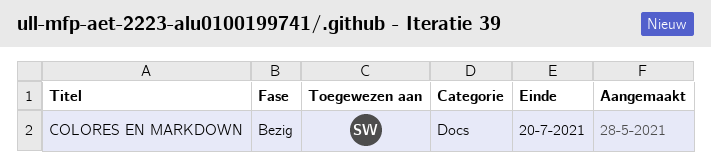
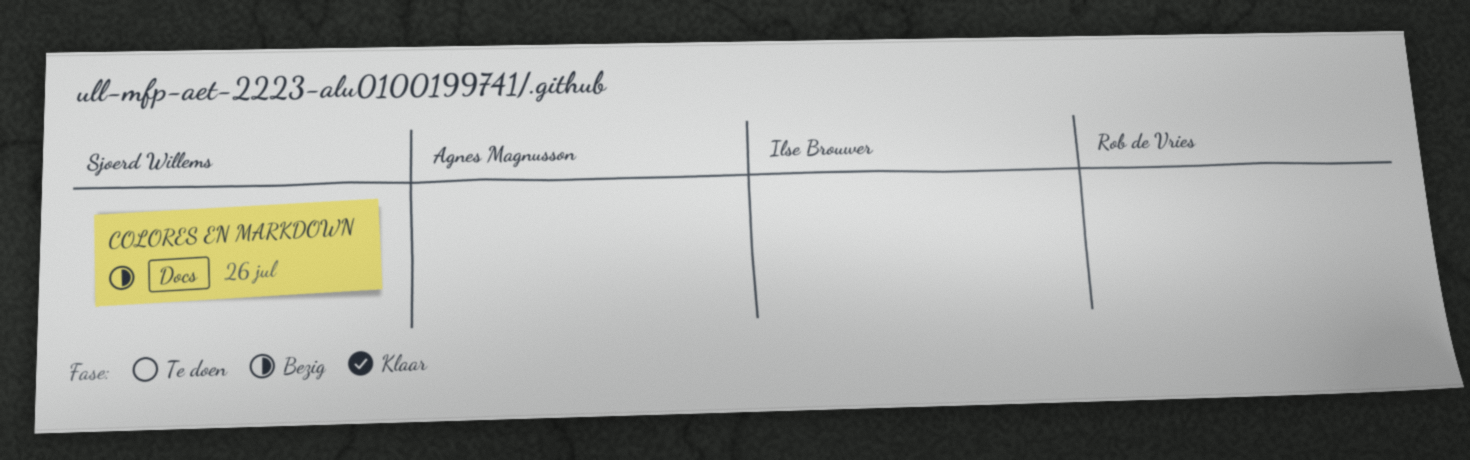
COLORES EN MARKDOWN, due: Jul 20 -> Jul 26

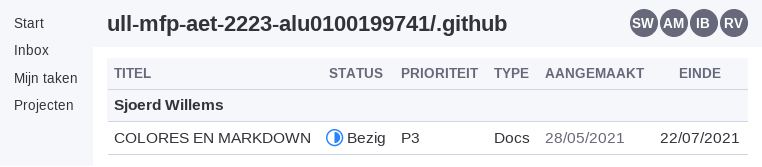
COLORES EN MARKDOWN, due: Jul 26 -> Jul 22

